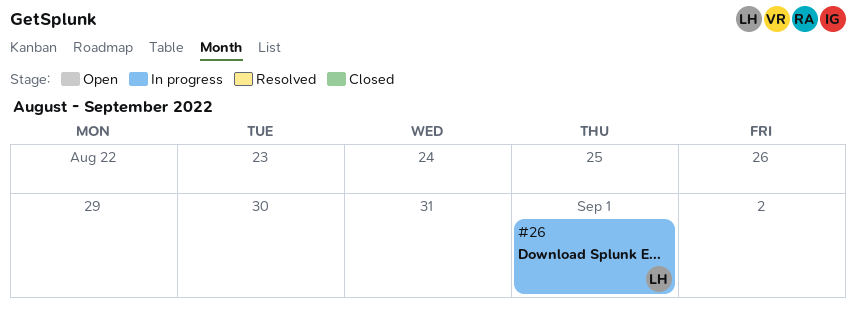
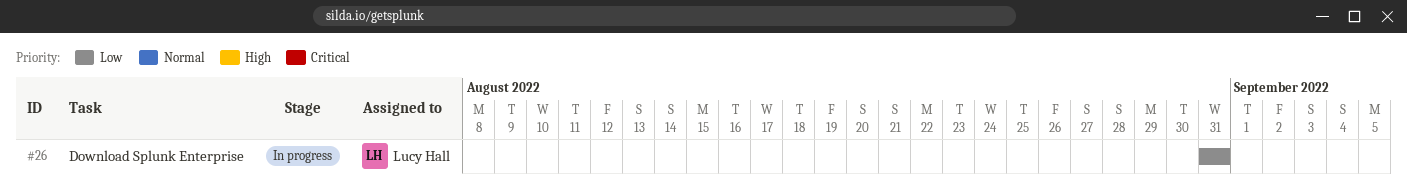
#26, due: Sep 1 -> Aug 31

